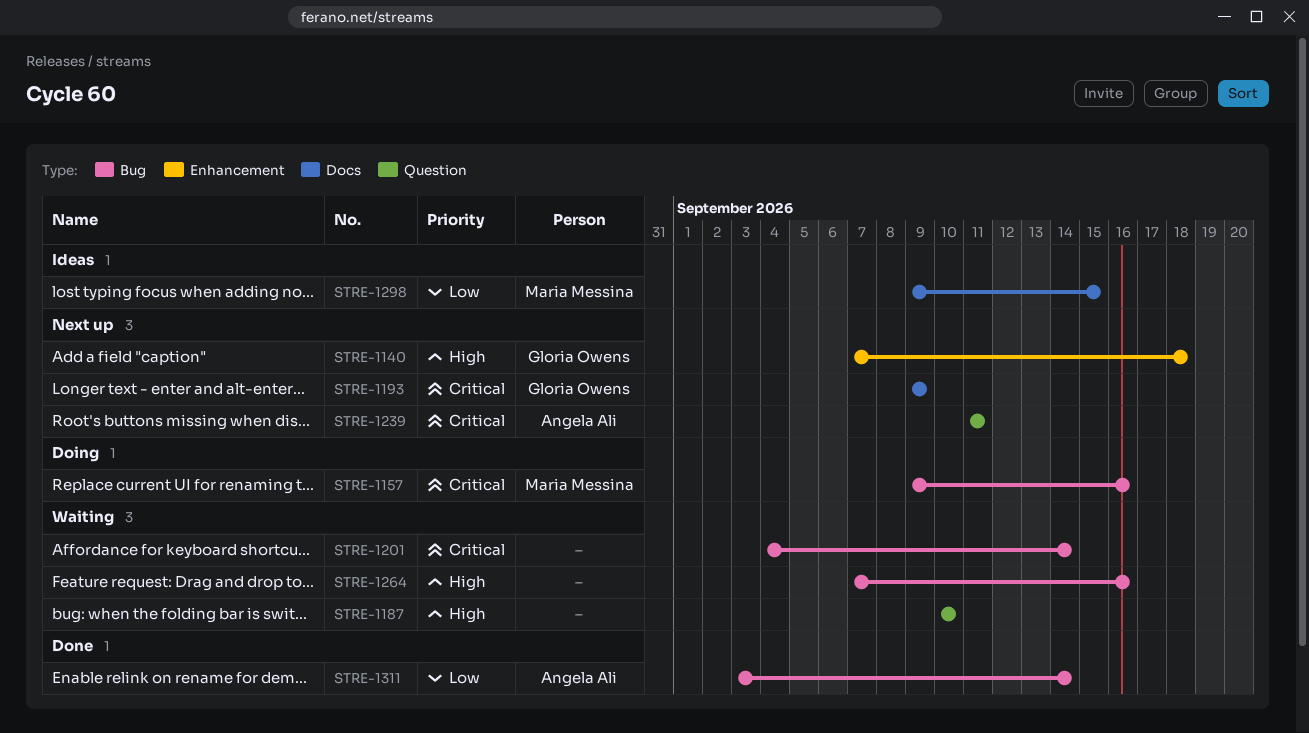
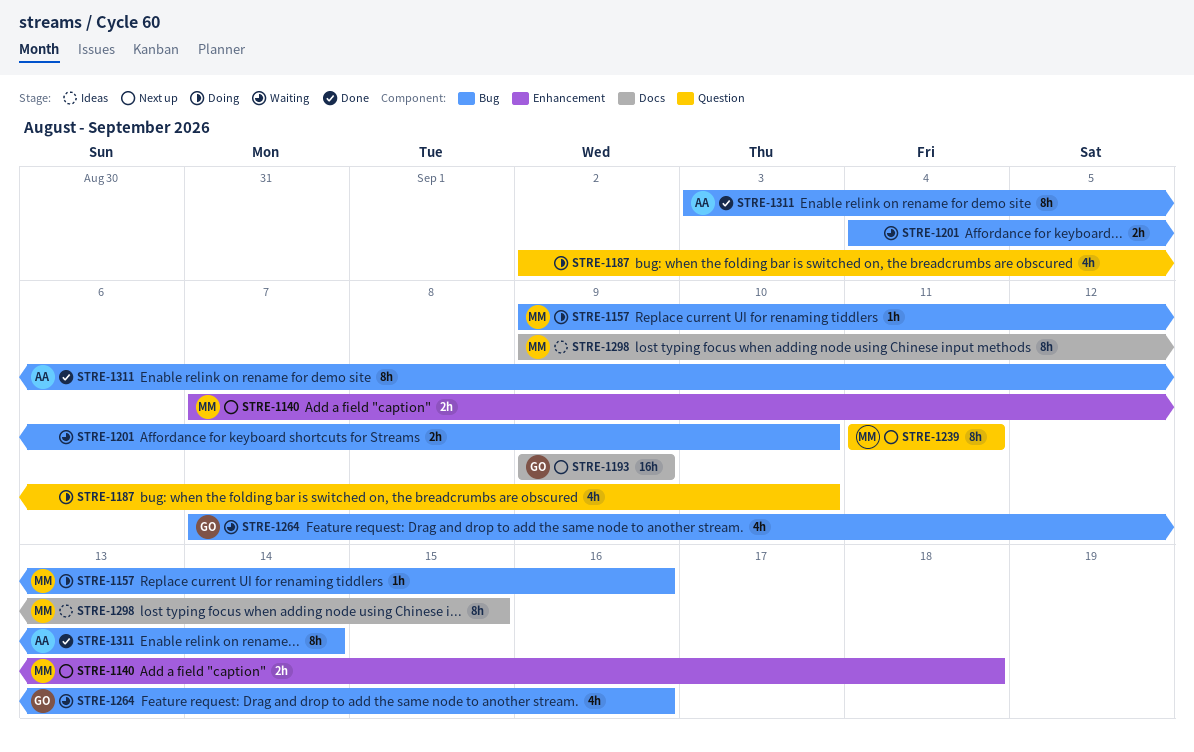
STRE-1140, owner: Gloria Owens -> Maria Messina
STRE-1187, status: Waiting -> Doing
STRE-1187, start: Sep 10 -> Sep 2
STRE-1201, due: Sep 14 -> Sep 10
STRE-1239, owner: Angela Ali -> Maria Messina
STRE-1264, owner: none -> Gloria Owens

